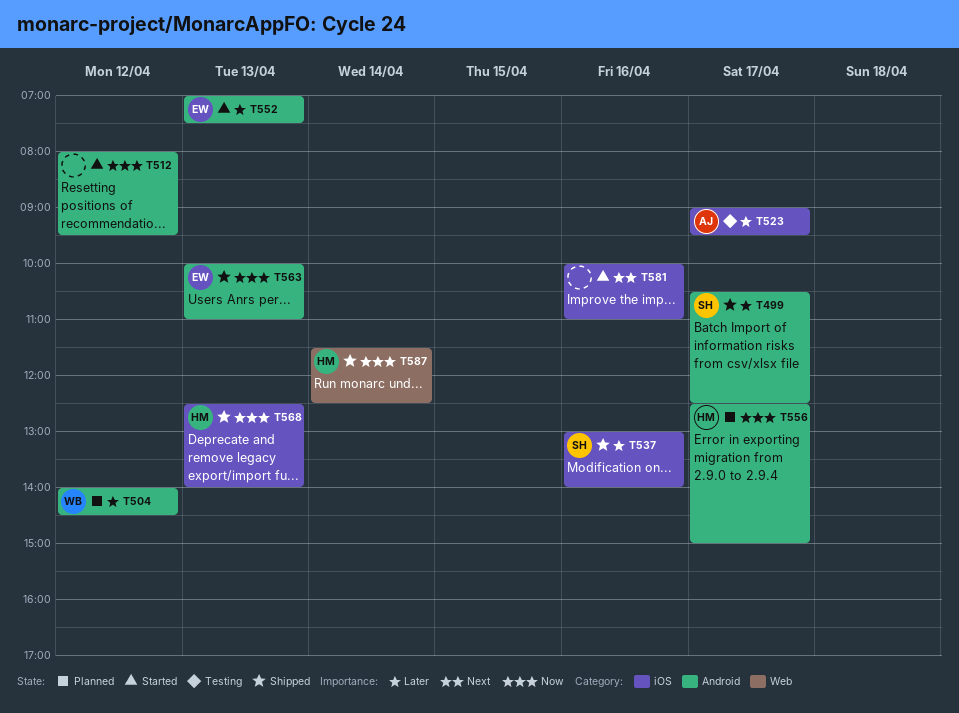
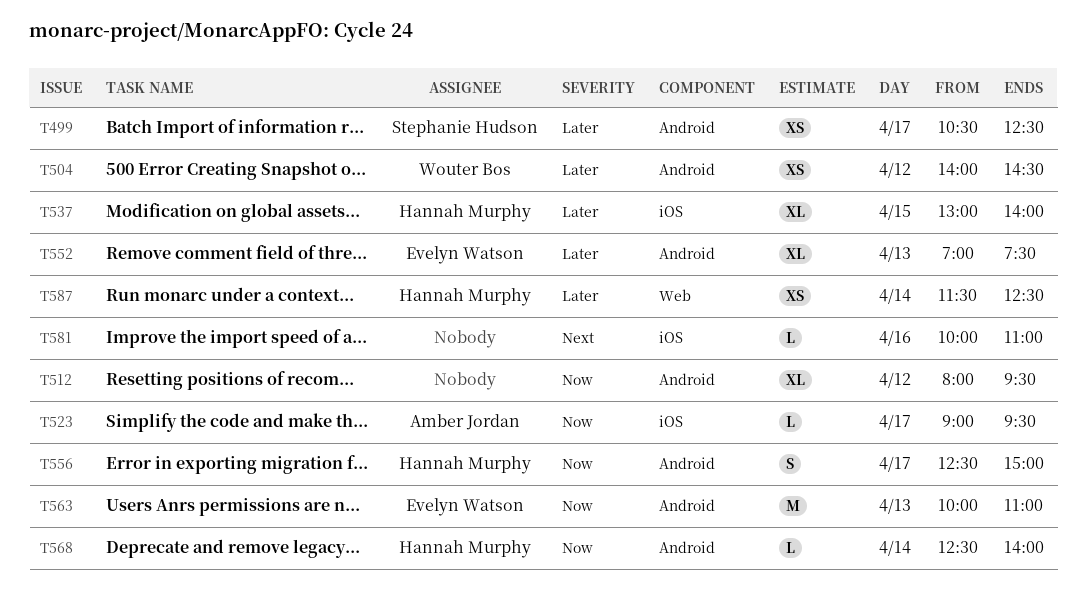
T523, priority: Later -> Now
T537, owner: Stephanie Hudson -> Hannah Murphy
T537, day: Apr 16 -> Apr 15
T568, label: iOS -> Android
T568, day: Apr 13 -> Apr 14
T587, priority: Now -> Later

